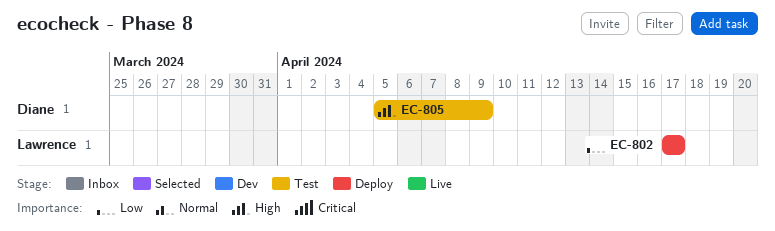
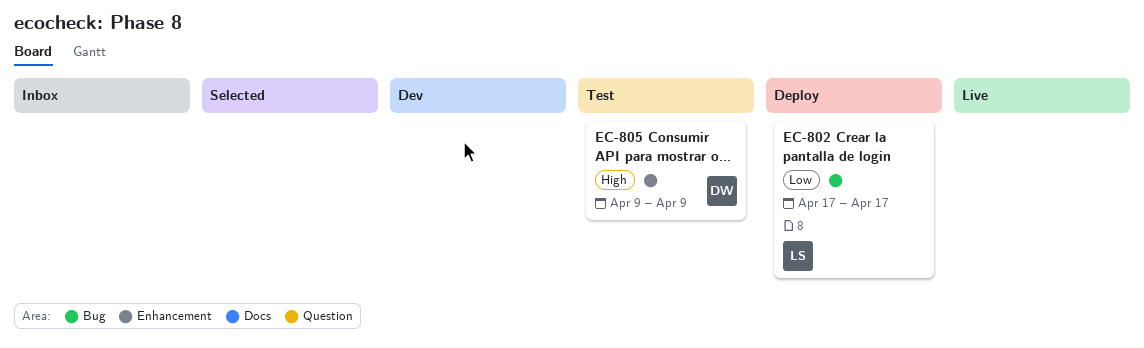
EC-805, start: Apr 5 -> Apr 9

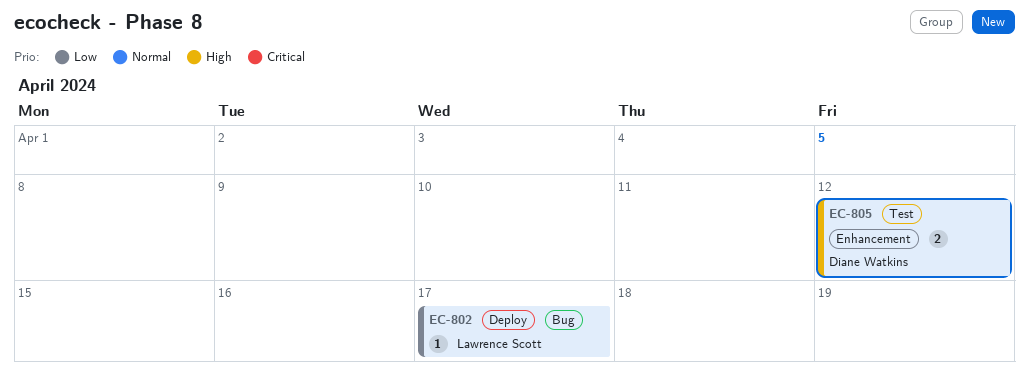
EC-805, due: Apr 9 -> Apr 12

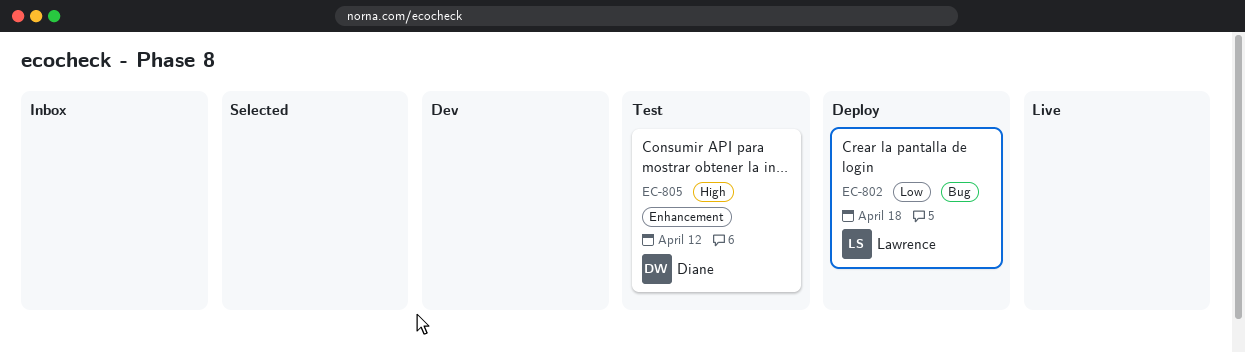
EC-802, due: Apr 17 -> Apr 18

